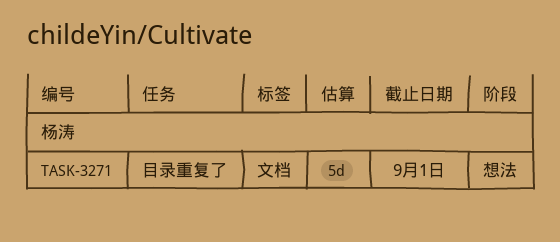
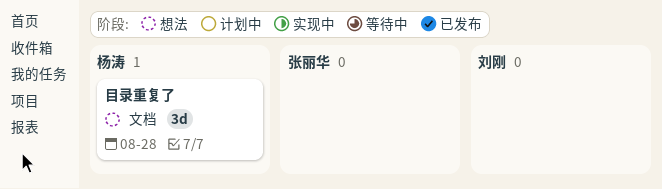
目录重复了, estimate: 5d -> 3d
目录重复了, due: Sep 1 -> Aug 28

